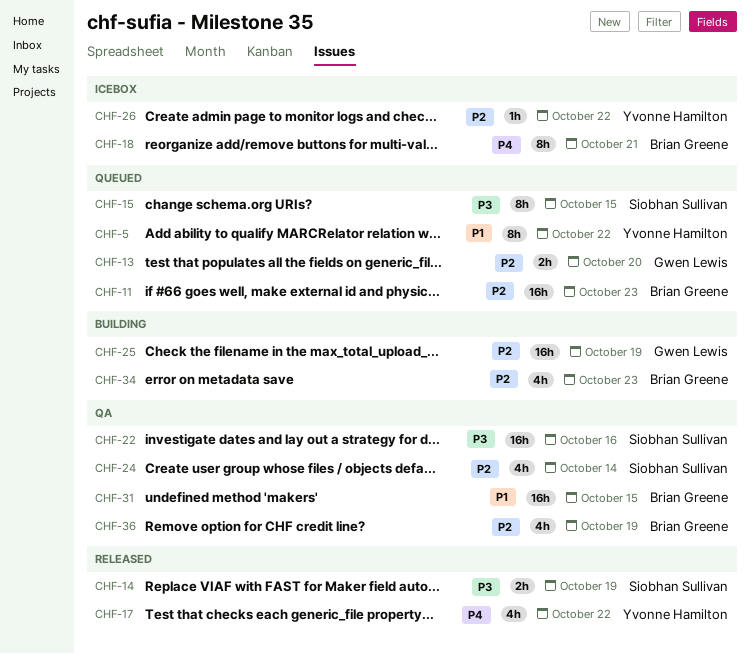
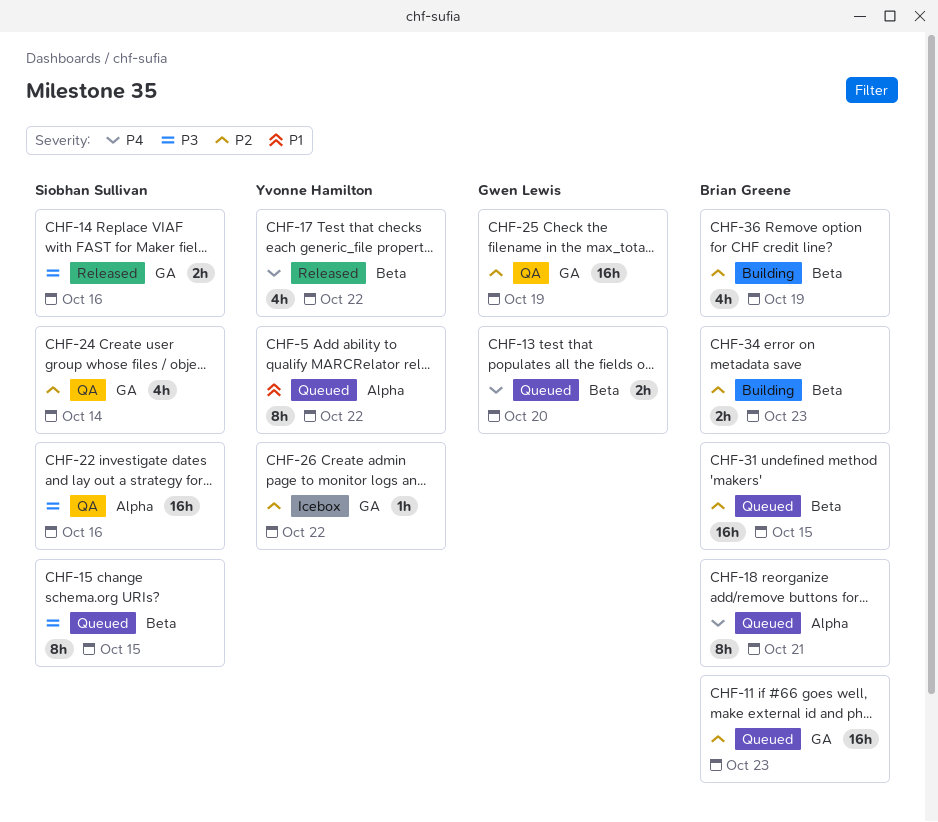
CHF-13, priority: P2 -> P4
CHF-14, due: Oct 19 -> Oct 16
CHF-18, status: Icebox -> Queued
CHF-25, status: Building -> QA
CHF-31, status: QA -> Queued
CHF-31, priority: P1 -> P2
CHF-34, estimate: 4h -> 2h
CHF-36, status: QA -> Building

